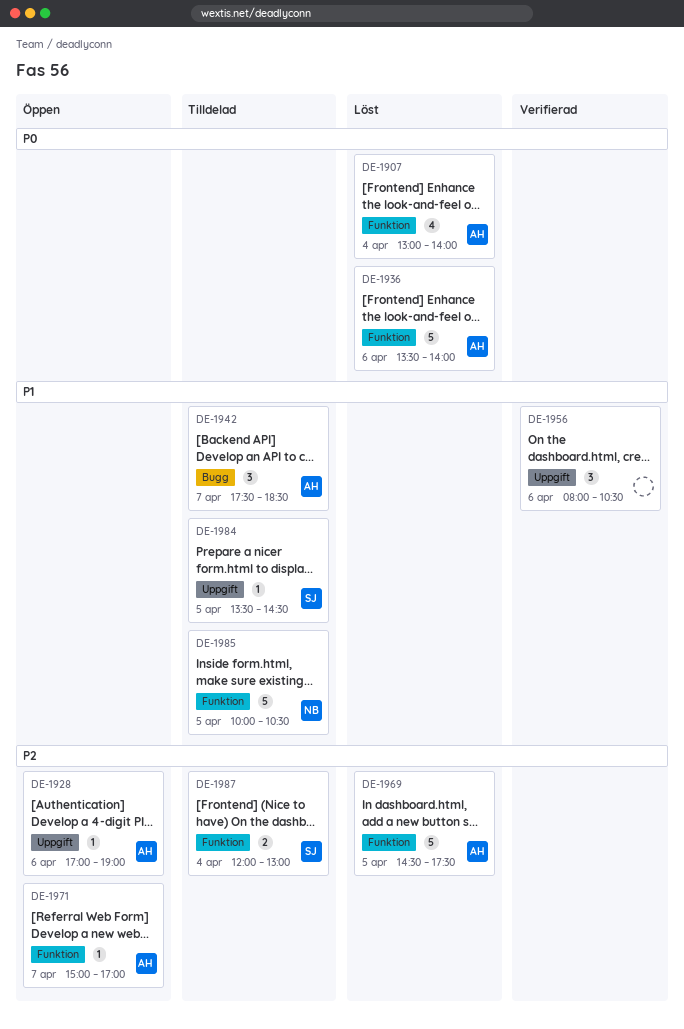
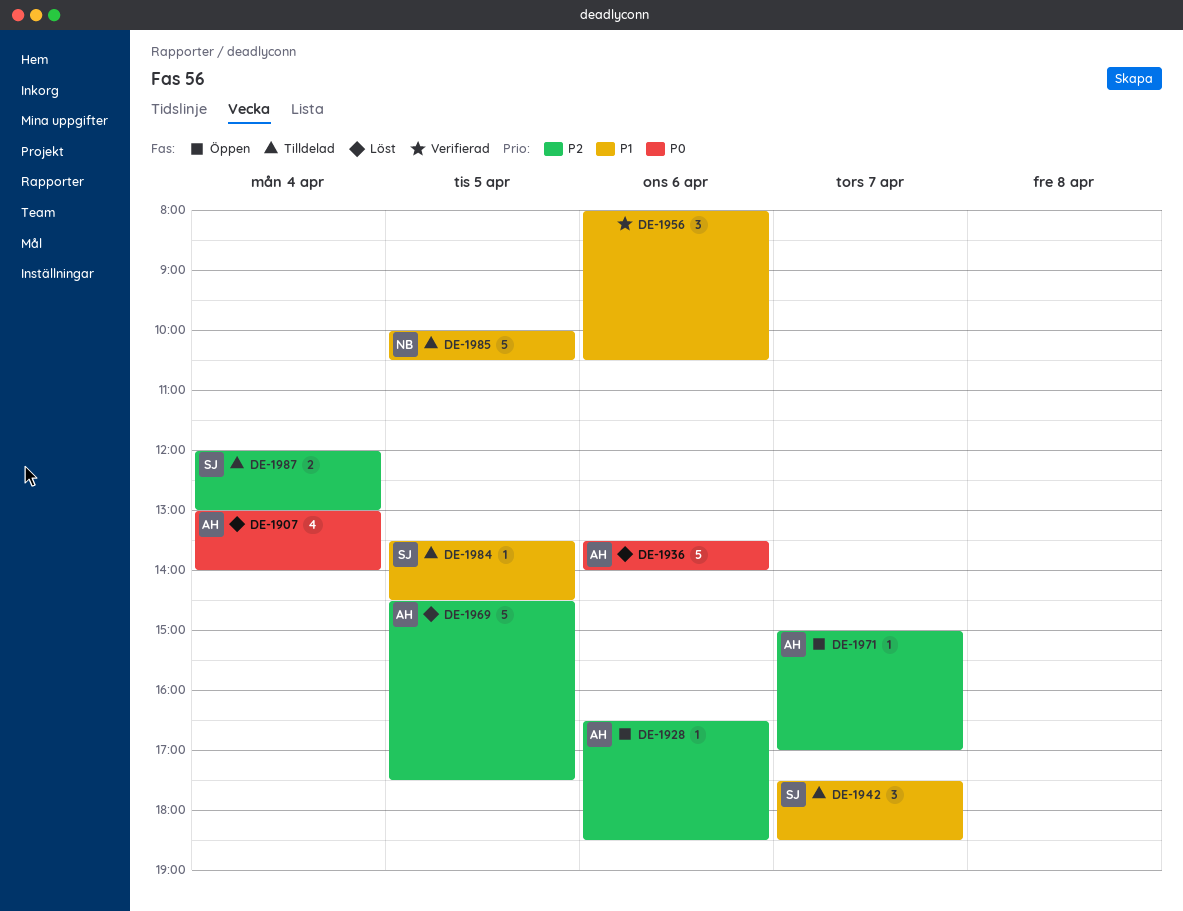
DE-1928, begins: 17:00 -> 16:30
DE-1928, ends: 19:00 -> 18:30
DE-1942, owner: AH -> SJ

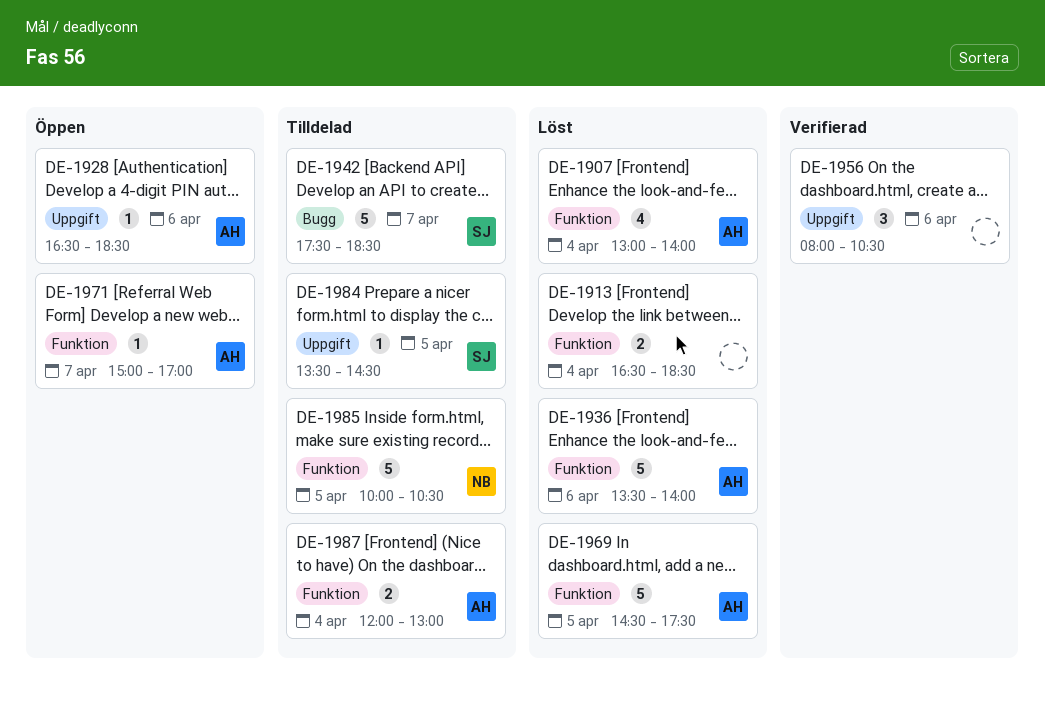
DE-1913: none -> present
DE-1942, estimate: 3 -> 5
DE-1987, owner: SJ -> AH

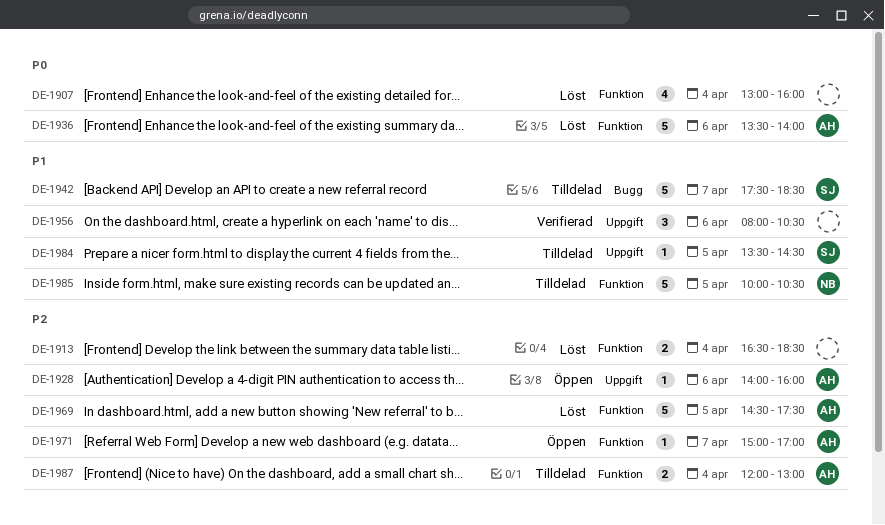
DE-1907, owner: AH -> none
DE-1907, ends: 14:00 -> 16:00
DE-1928, begins: 16:30 -> 14:00
DE-1928, ends: 18:30 -> 16:00

